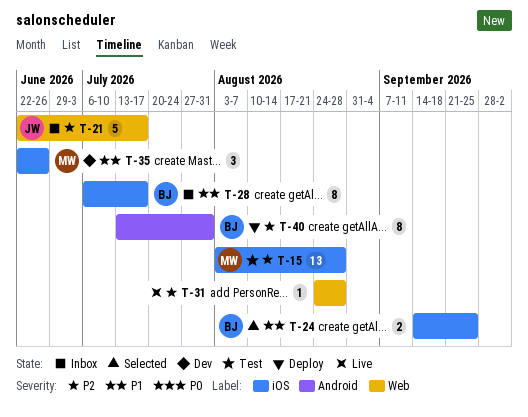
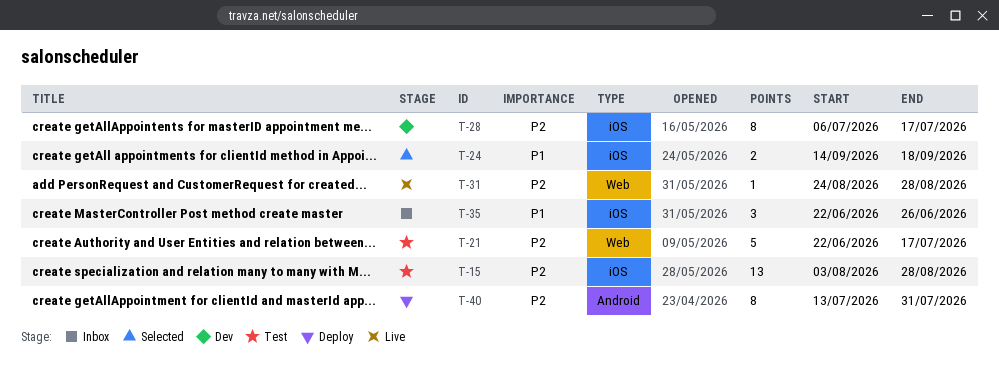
T-21, status: Inbox -> Test
T-24, due: Sep 25 -> Sep 18
T-28, status: Inbox -> Dev
T-28, priority: P1 -> P2
T-35, status: Dev -> Inbox

